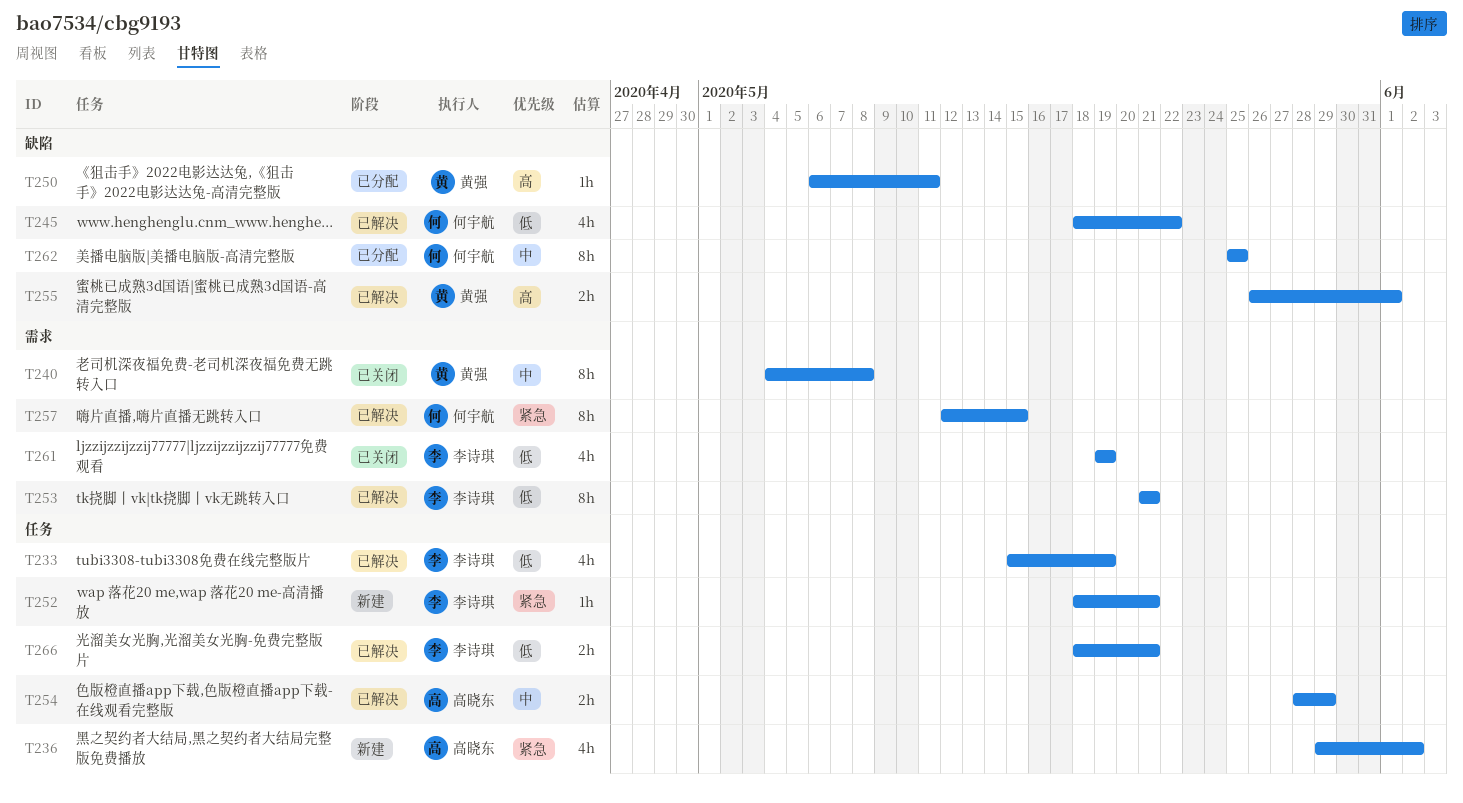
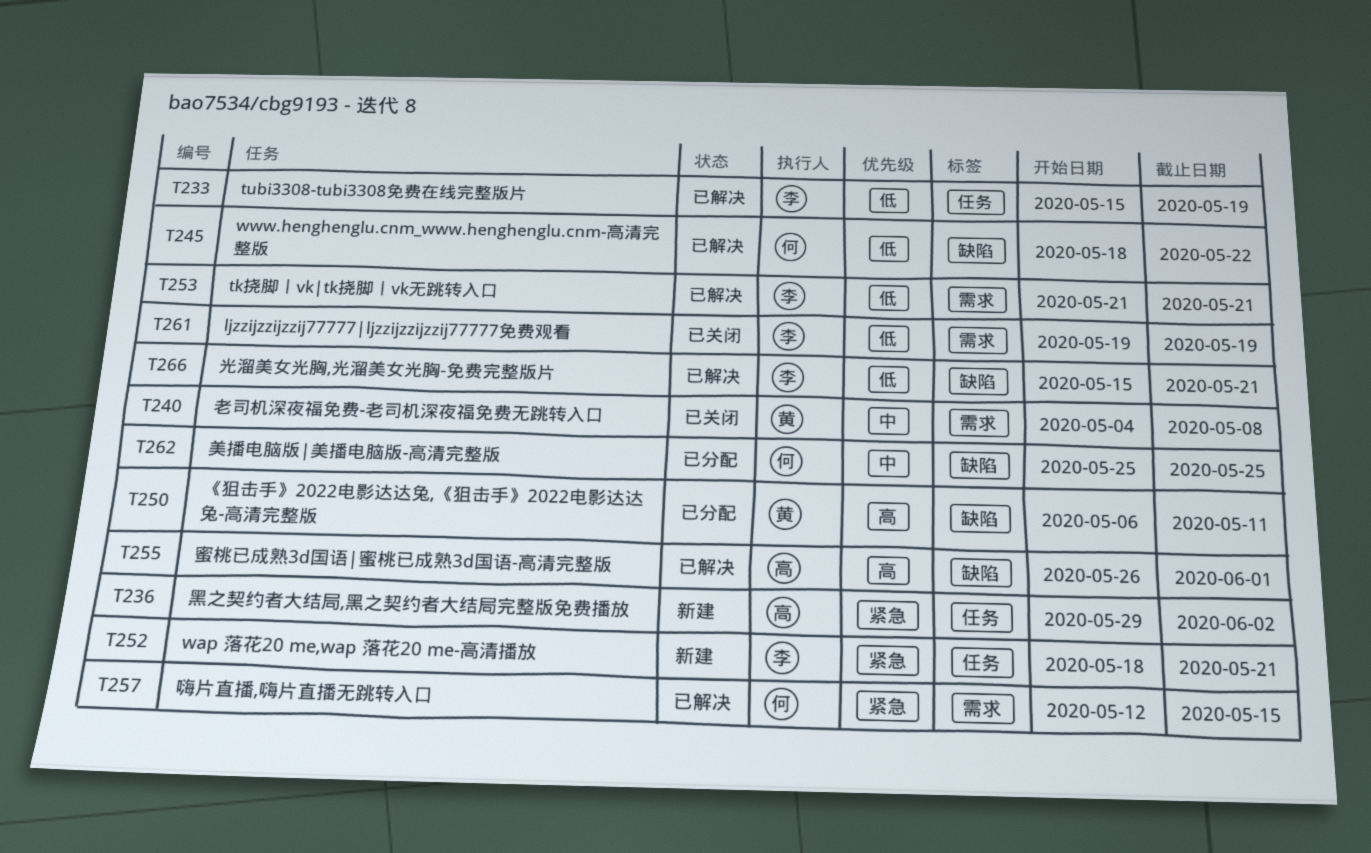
T254: present -> none
T255, owner: 黄强 -> 高晓东
T266, label: 任务 -> 缺陷
T266, start: May 18 -> May 15

